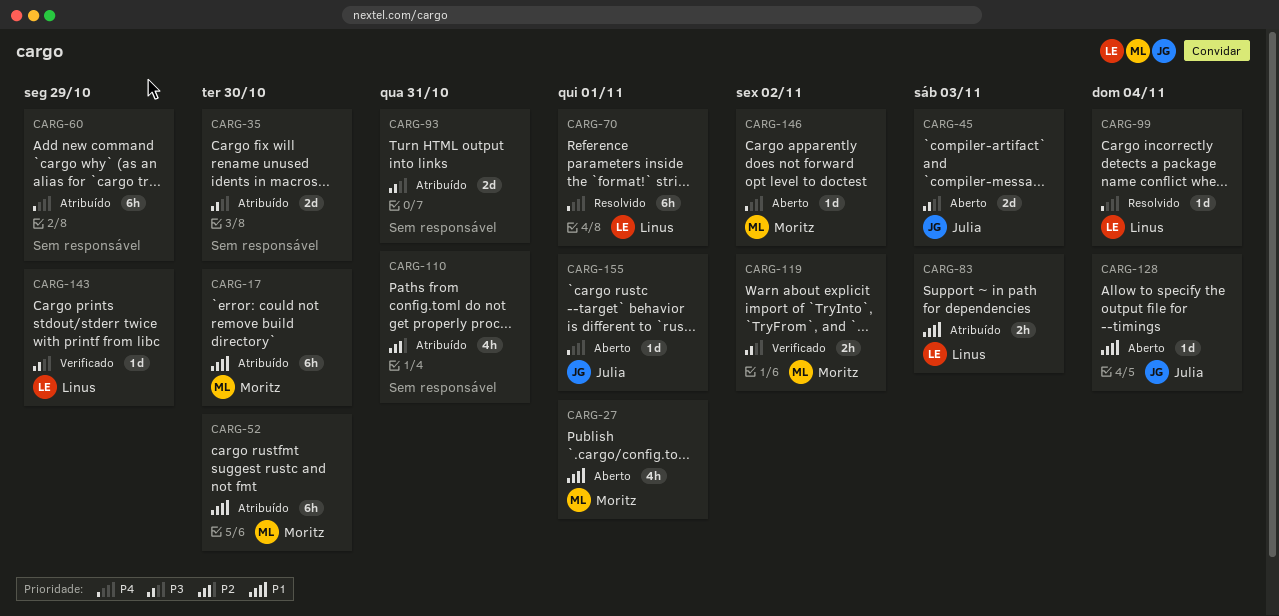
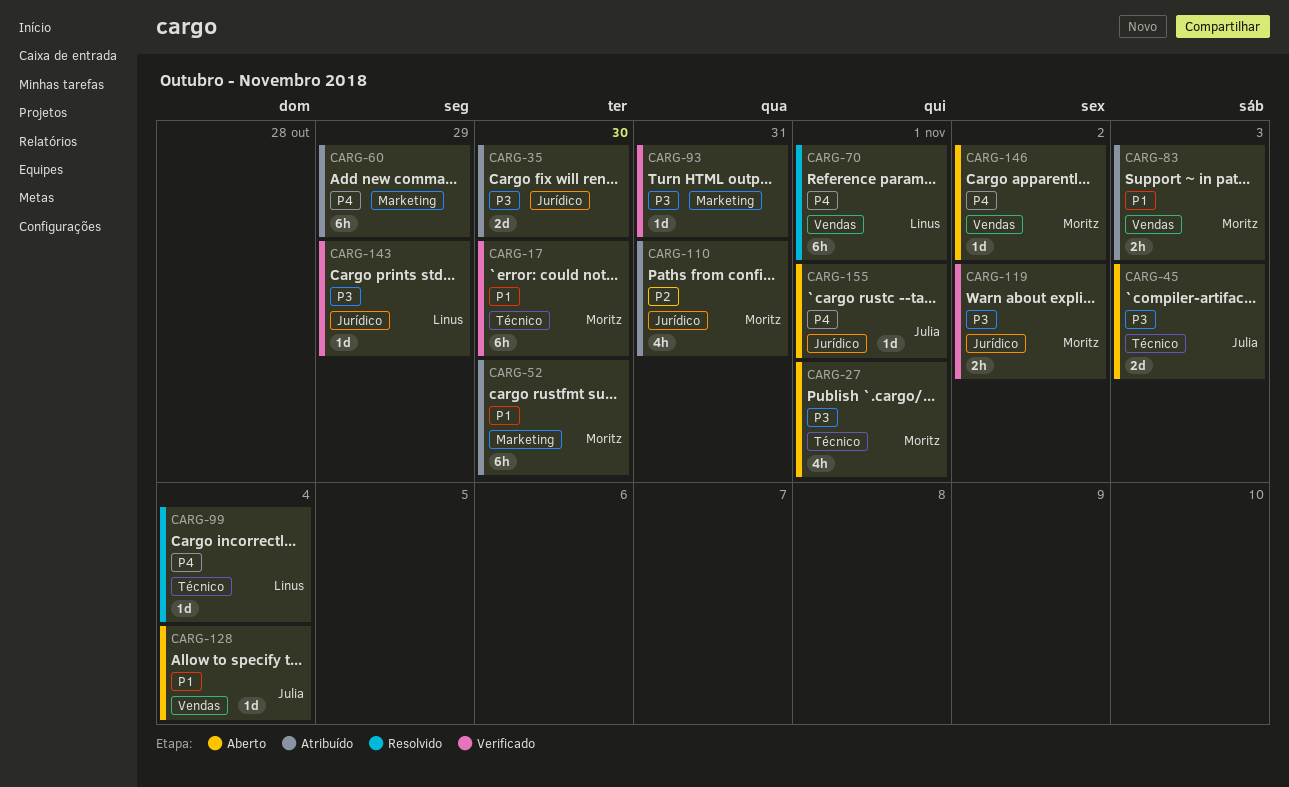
CARG-17, status: Atribuído -> Verificado
CARG-27, priority: P1 -> P3
CARG-83, owner: Linus -> Moritz
CARG-93, status: Atribuído -> Verificado
CARG-93, estimate: 2d -> 1d
CARG-110, owner: none -> Moritz

